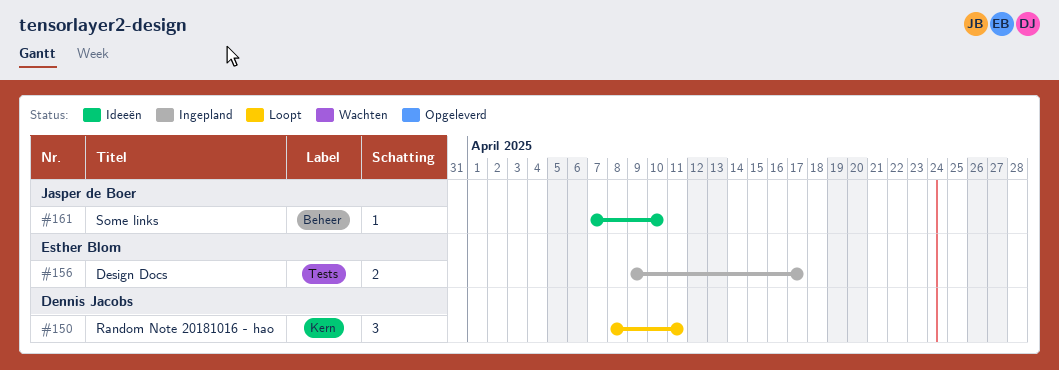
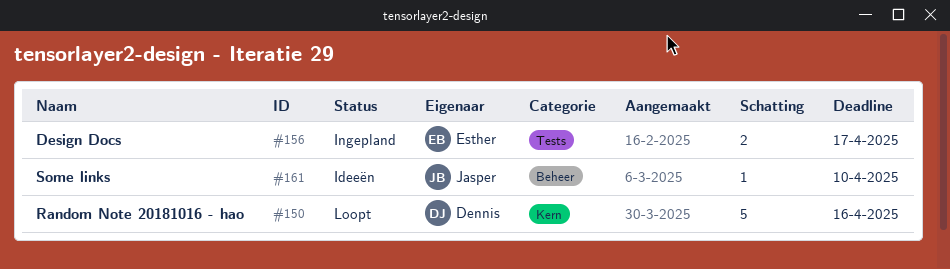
#150, estimate: 3 -> 5
#150, due: Apr 11 -> Apr 16

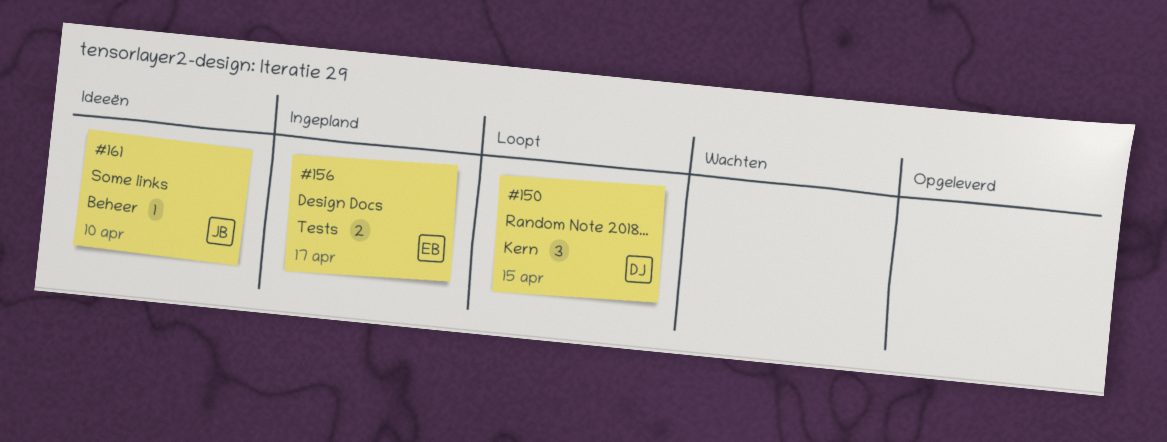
#150, estimate: 5 -> 3
#150, due: Apr 16 -> Apr 15

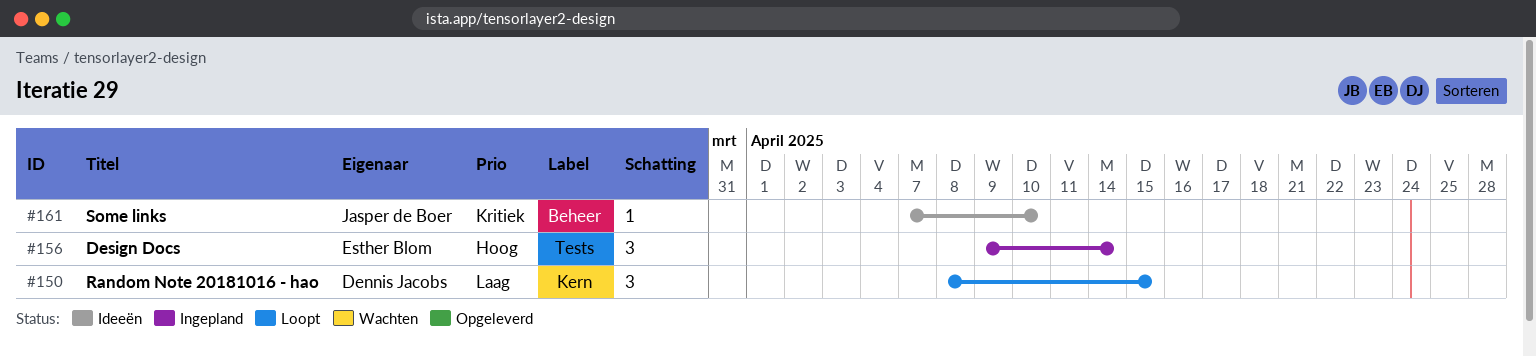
#156, estimate: 2 -> 3
#156, due: Apr 17 -> Apr 14

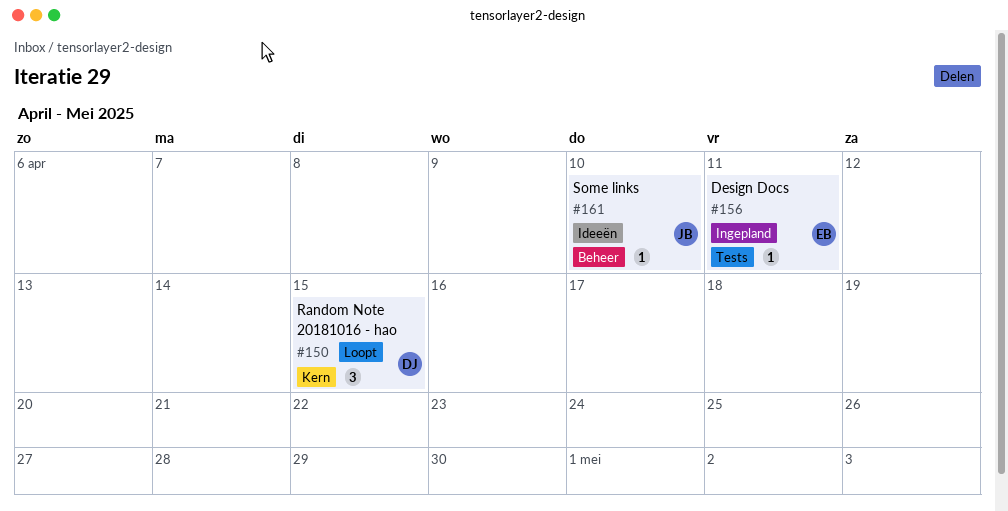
#156, estimate: 3 -> 1
#156, due: Apr 14 -> Apr 11

